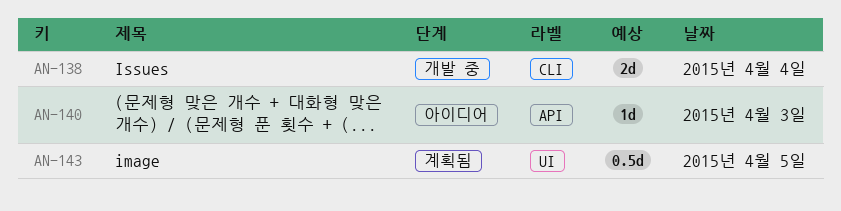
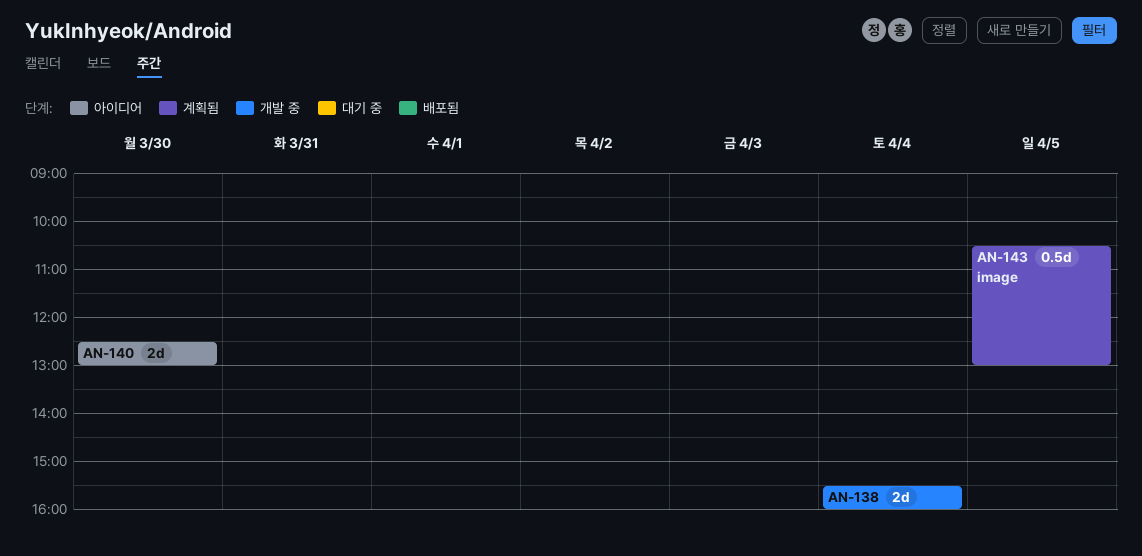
AN-140, estimate: 1d -> 2d
AN-140, day: Apr 3 -> Mar 30

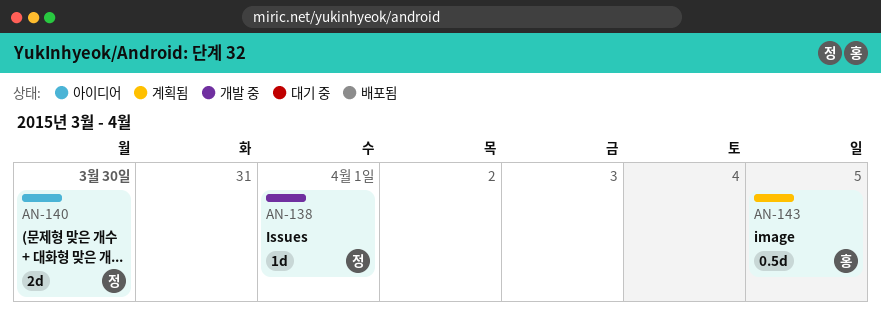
AN-138, estimate: 2d -> 1d
AN-138, day: Apr 4 -> Apr 1

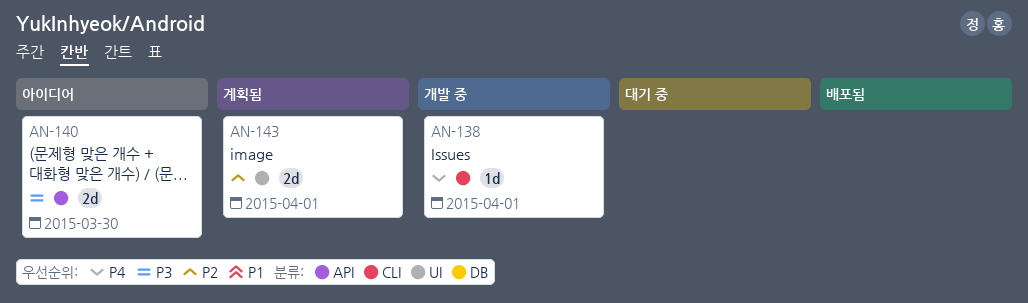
AN-143, estimate: 0.5d -> 2d
AN-143, day: Apr 5 -> Apr 1

